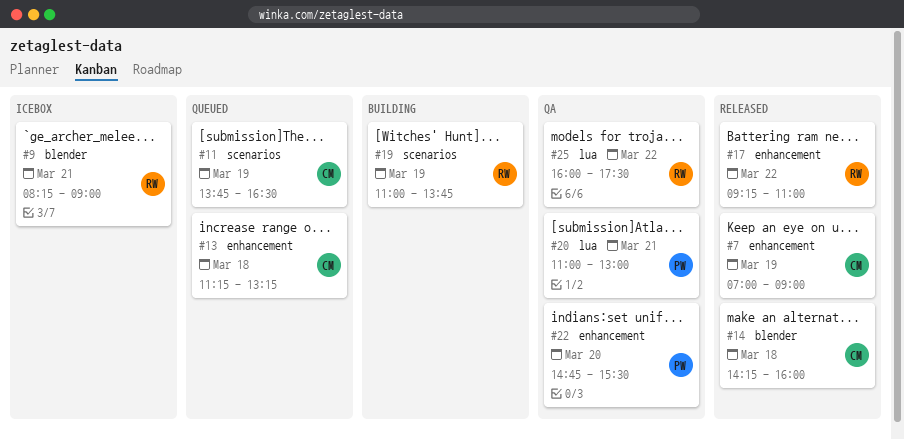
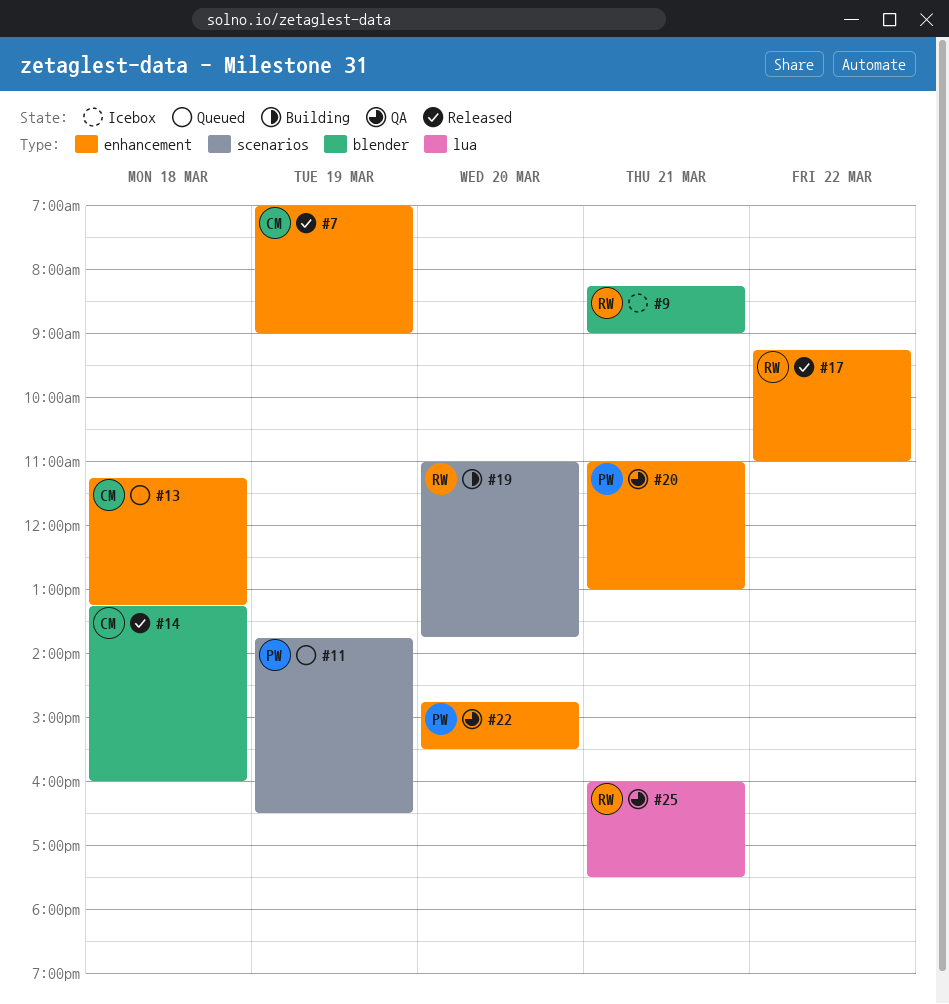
#11, owner: CM -> PW
#14, begins: 14:15 -> 13:15
#19, day: Mar 19 -> Mar 20
#20, label: lua -> enhancement
#25, day: Mar 22 -> Mar 21

